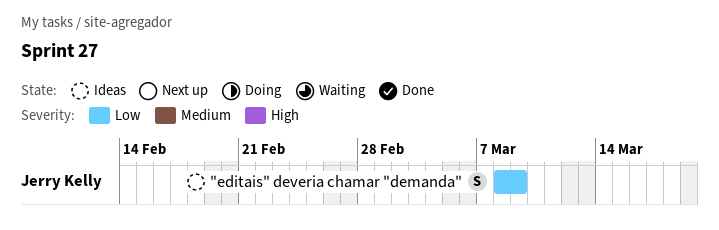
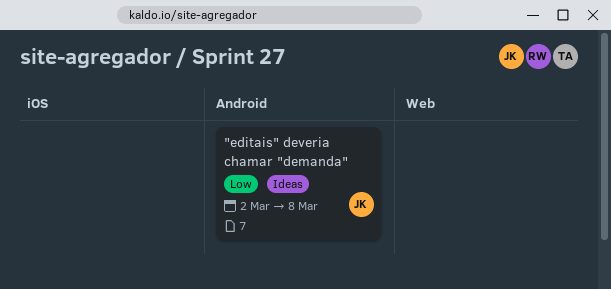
"editais" deveria chamar "demanda", start: Mar 8 -> Mar 2
"editais" deveria chamar "demanda", due: Mar 9 -> Mar 8

